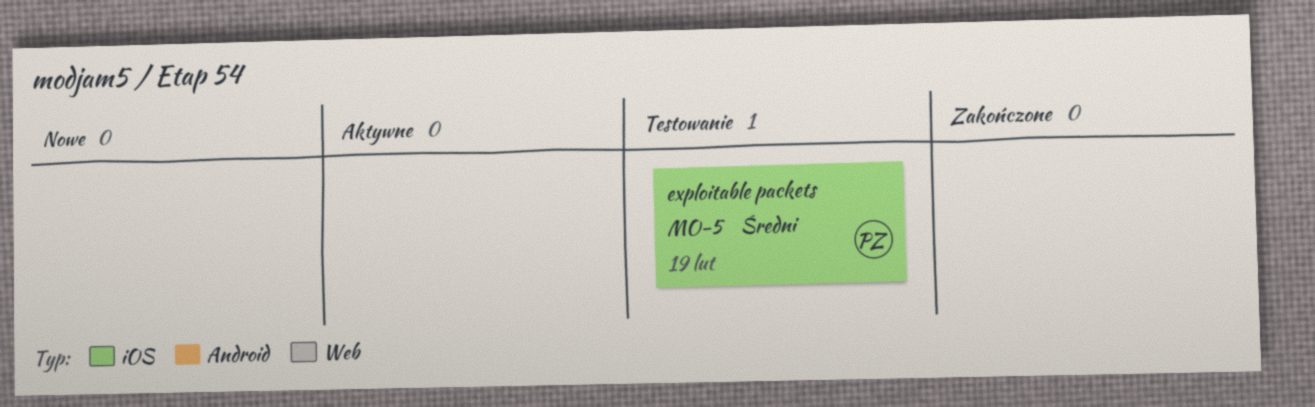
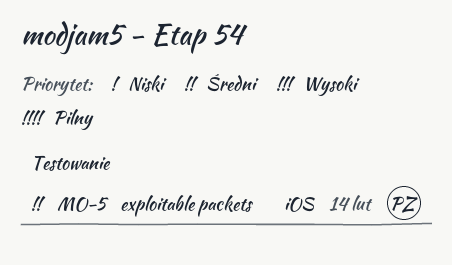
MO-5, due: Feb 19 -> Feb 14

